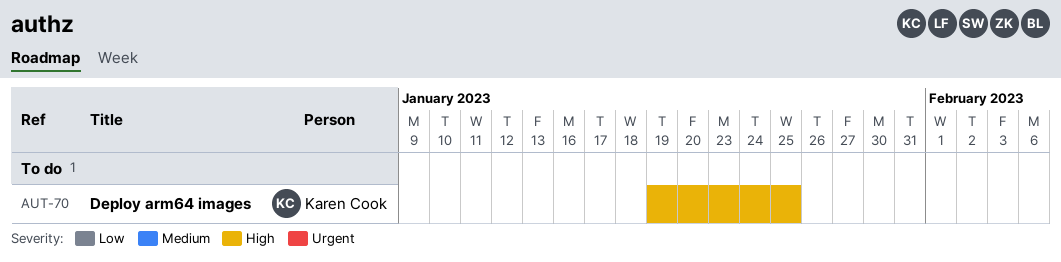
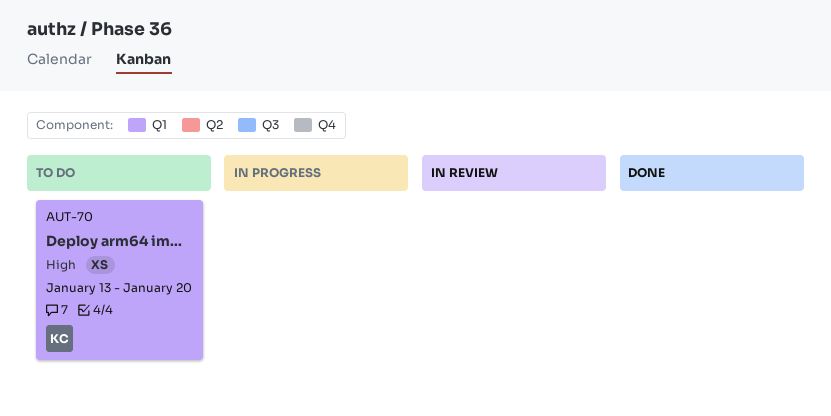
AUT-70, start: Jan 19 -> Jan 13
AUT-70, due: Jan 25 -> Jan 20

